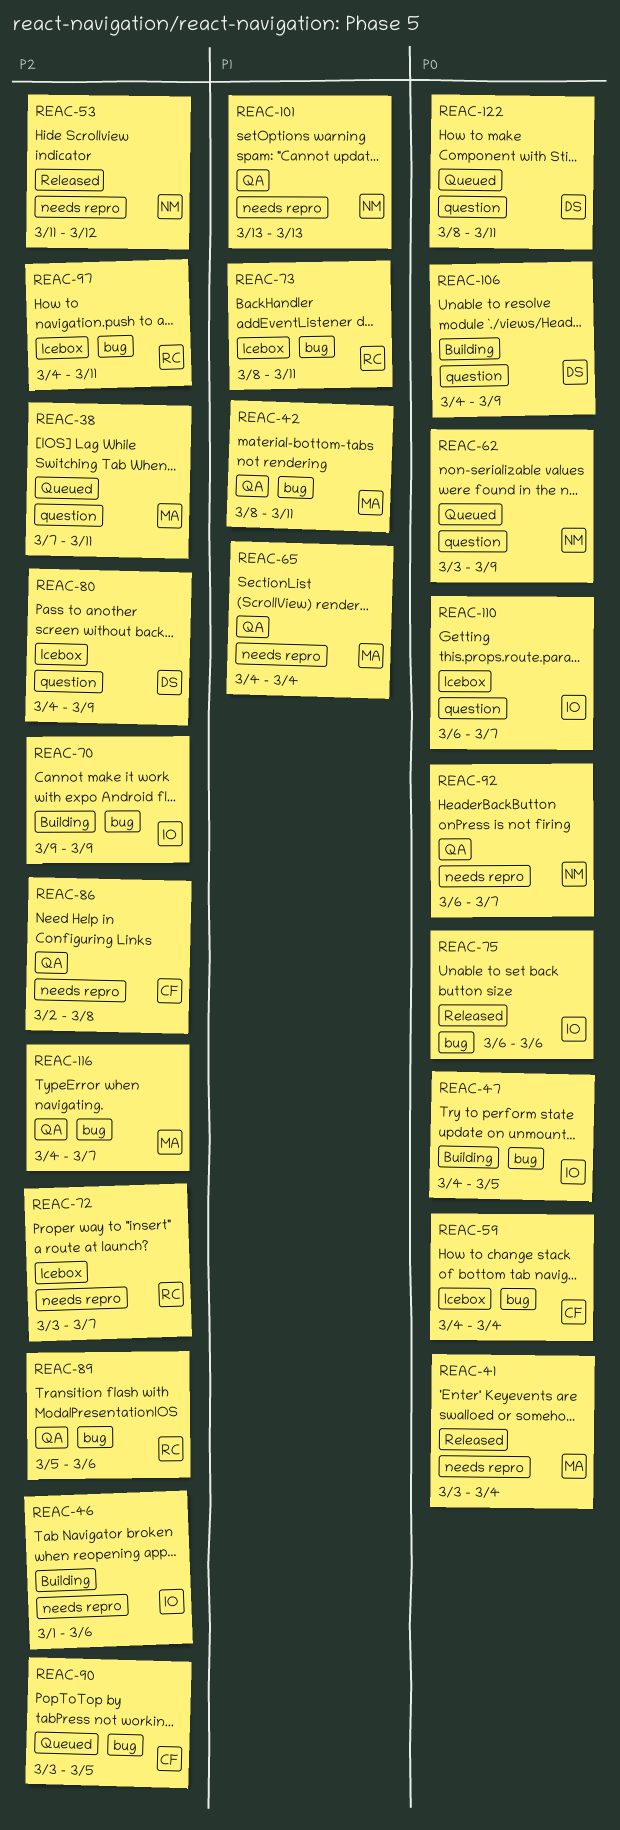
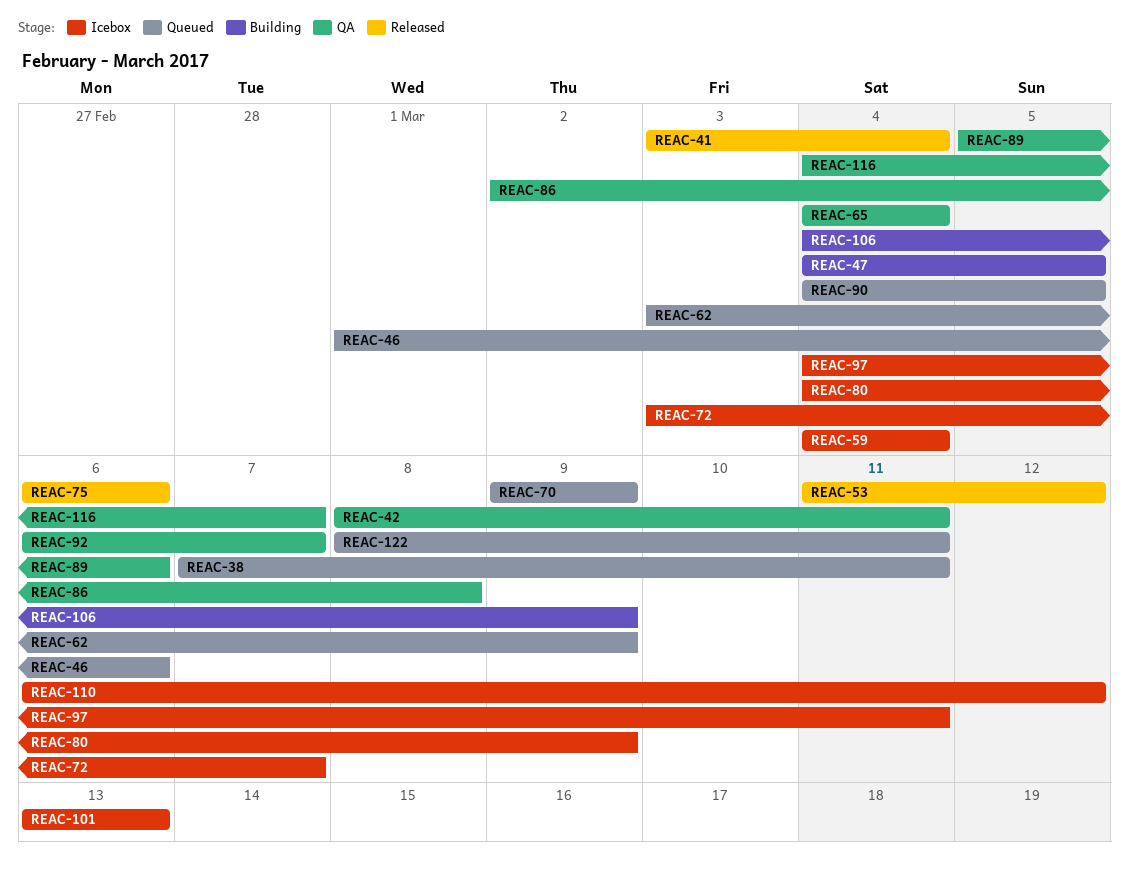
REAC-46, status: Building -> Queued
REAC-70, status: Building -> Queued
REAC-73: present -> none
REAC-90, start: Mar 3 -> Mar 4
REAC-101, status: QA -> Icebox
REAC-110, due: Mar 7 -> Mar 12

